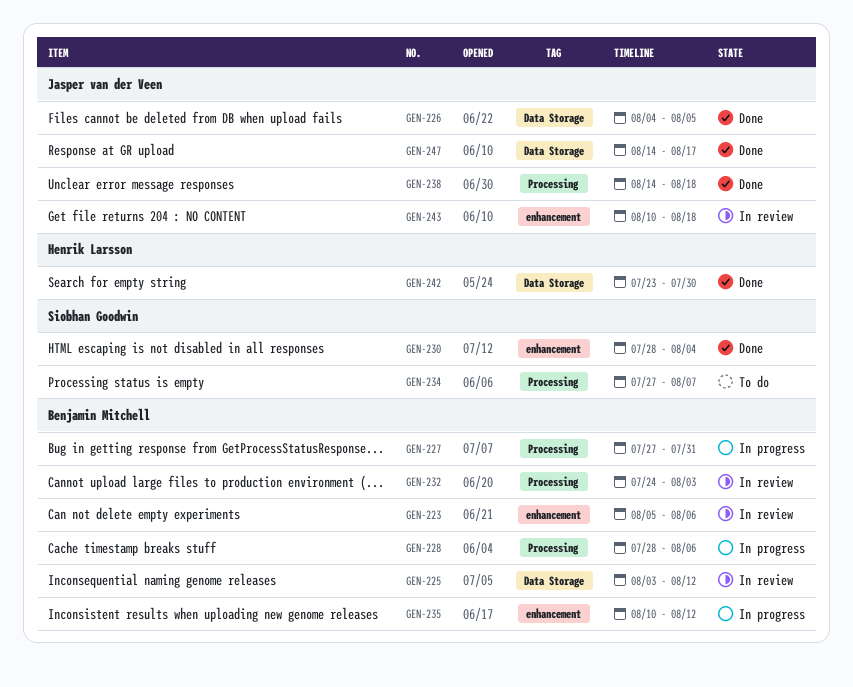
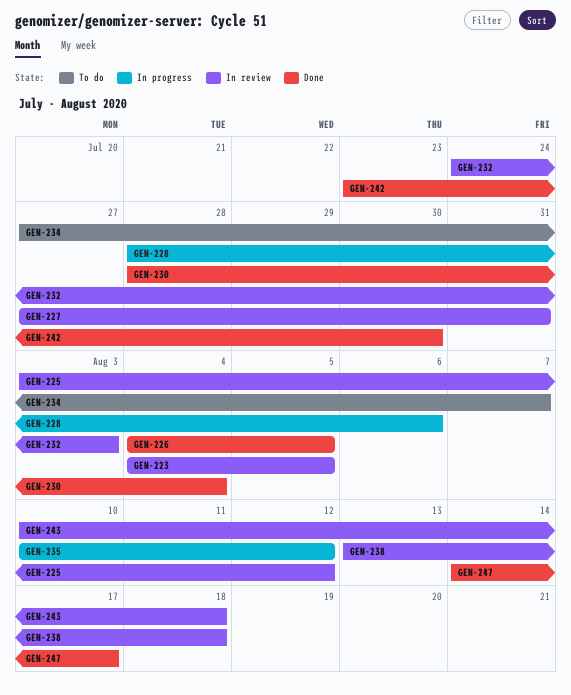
GEN-223, start: Aug 5 -> Aug 4
GEN-223, due: Aug 6 -> Aug 5
GEN-227, status: In progress -> In review
GEN-238, status: Done -> In review
GEN-238, start: Aug 14 -> Aug 13

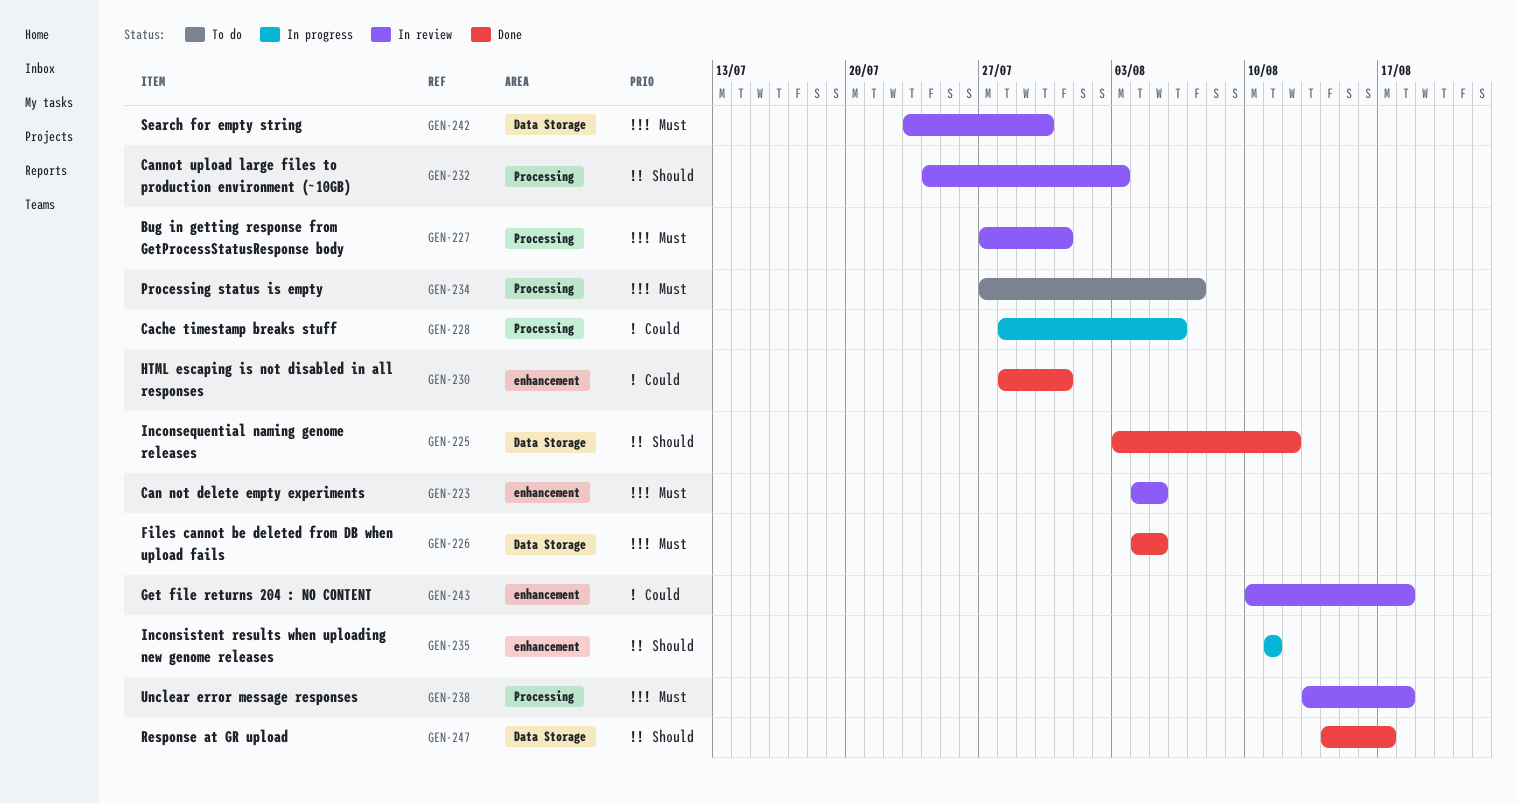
GEN-225, status: In review -> Done
GEN-230, due: Aug 4 -> Jul 31
GEN-235, start: Aug 10 -> Aug 11
GEN-235, due: Aug 12 -> Aug 11
GEN-242, status: Done -> In review

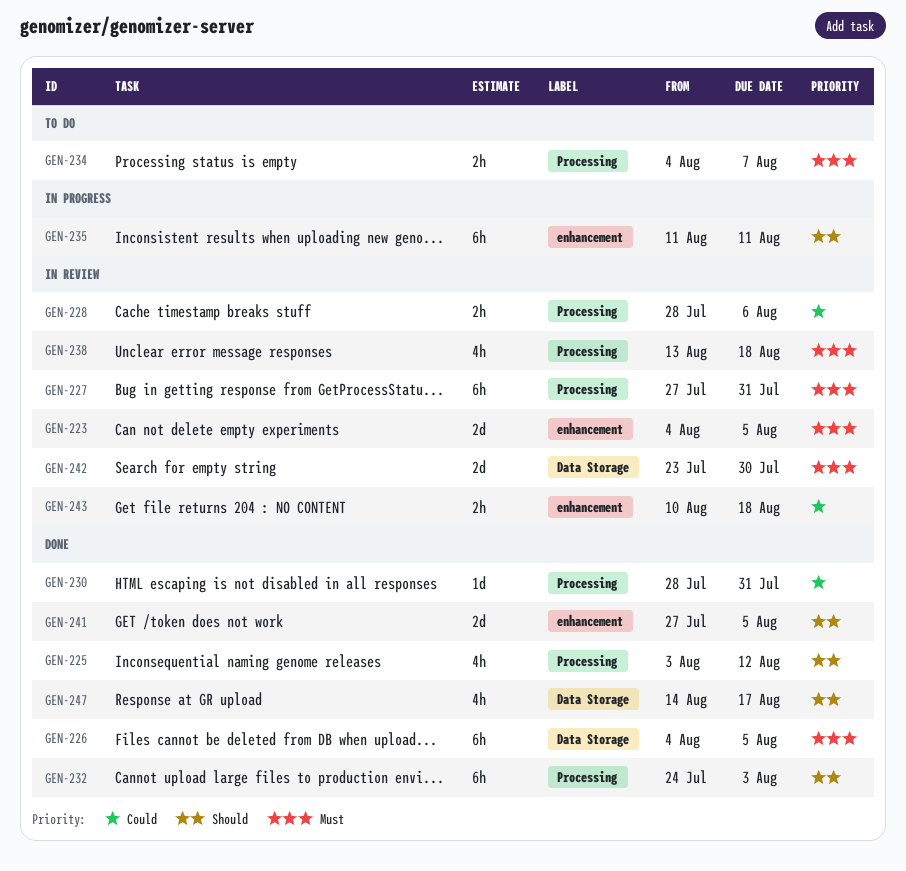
GEN-225, label: Data Storage -> Processing
GEN-228, status: In progress -> In review
GEN-230, label: enhancement -> Processing
GEN-232, status: In review -> Done
GEN-234, start: Jul 27 -> Aug 4
GEN-241: none -> present

